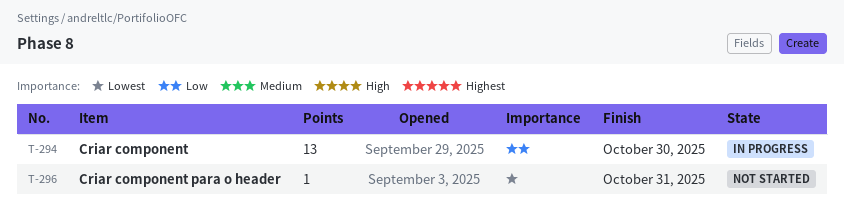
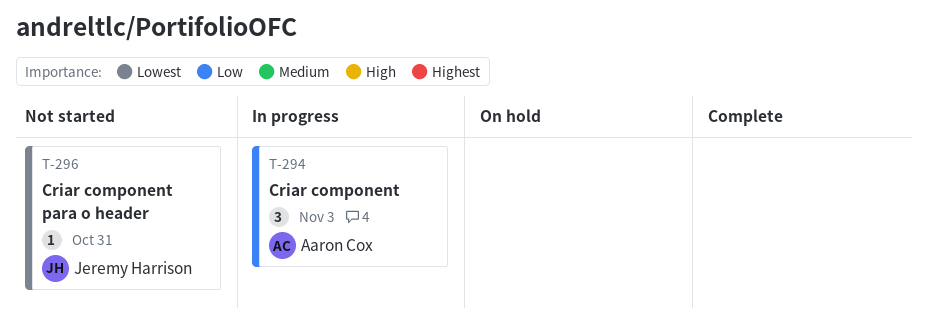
T-294, estimate: 13 -> 3
T-294, due: Oct 30 -> Nov 3

